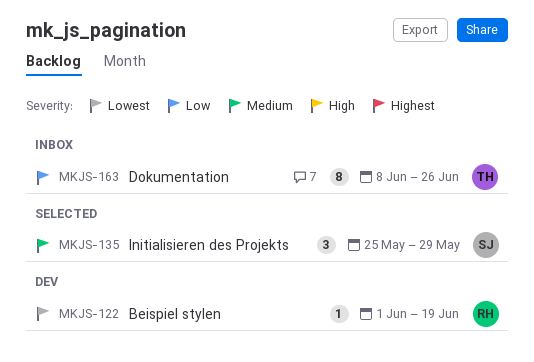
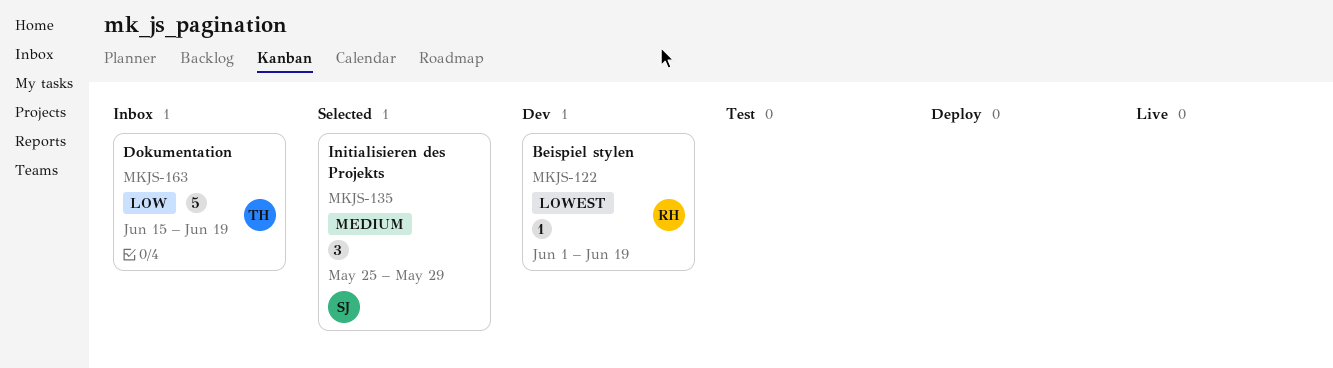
MKJS-163, estimate: 8 -> 5
MKJS-163, start: Jun 8 -> Jun 15
MKJS-163, due: Jun 26 -> Jun 19

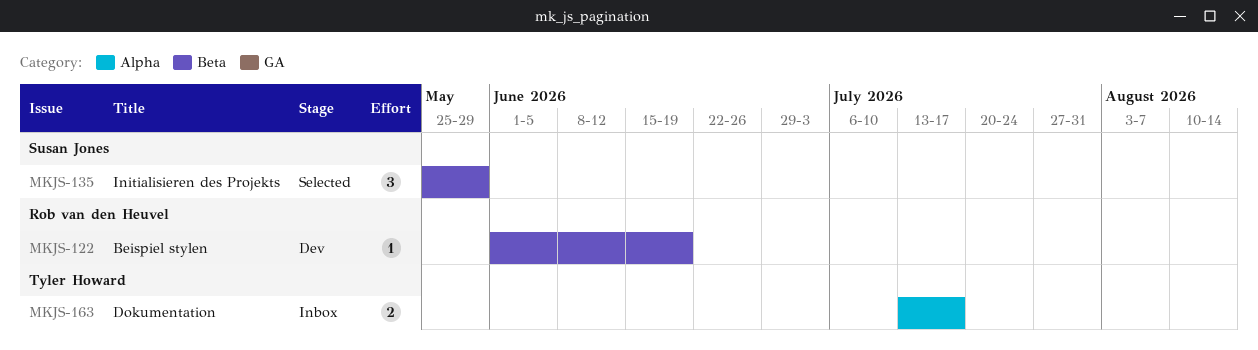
MKJS-163, estimate: 5 -> 2
MKJS-163, start: Jun 15 -> Jul 13
MKJS-163, due: Jun 19 -> Jul 17

